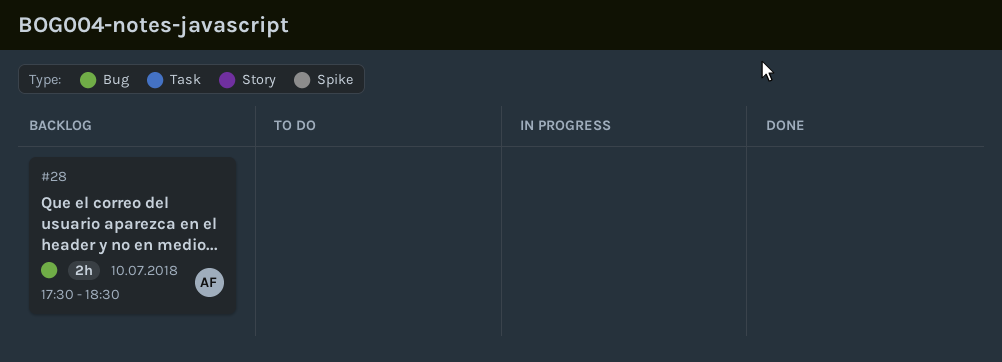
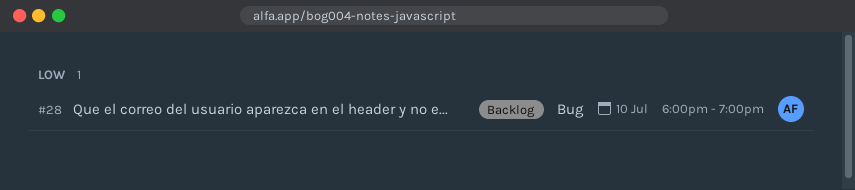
#28, begins: 17:30 -> 18:00
#28, ends: 18:30 -> 19:00

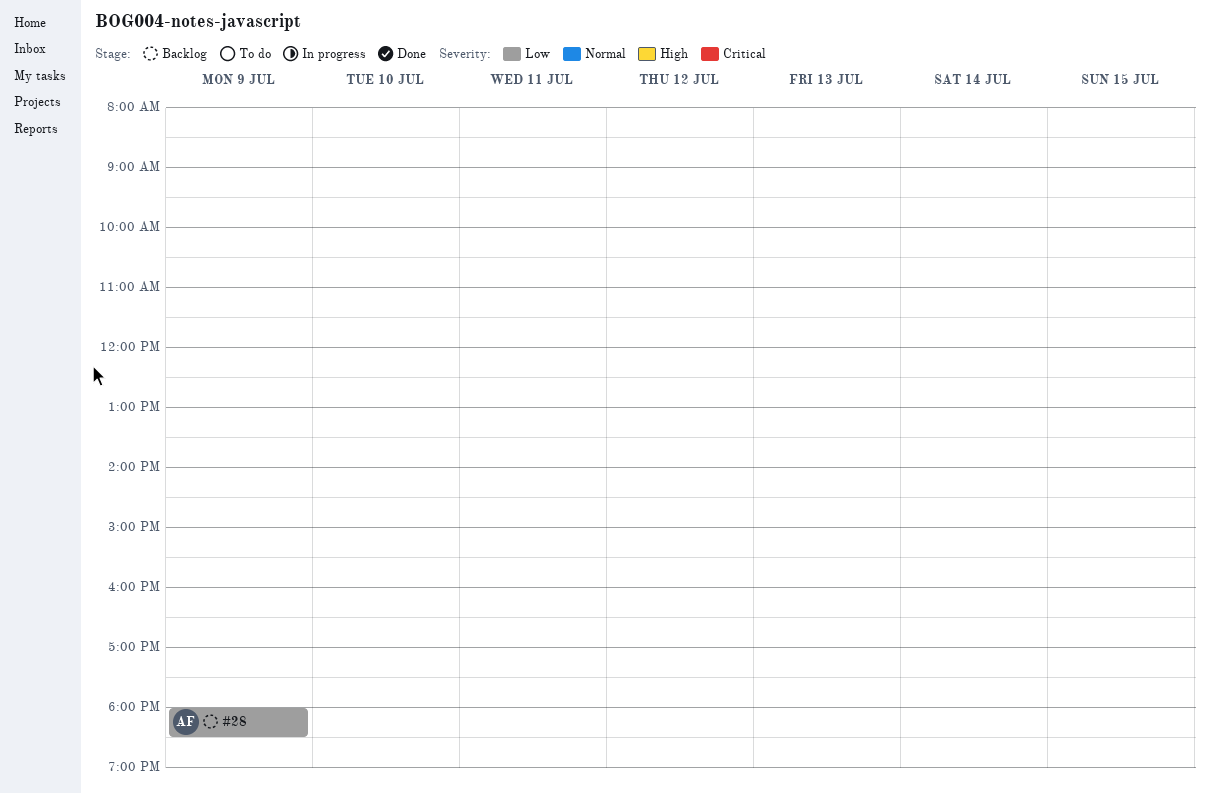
#28, day: Jul 10 -> Jul 9
#28, ends: 19:00 -> 18:30

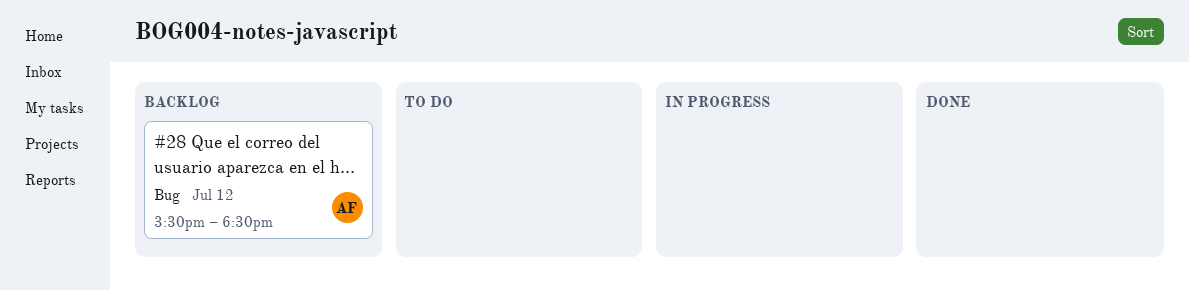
#28, day: Jul 9 -> Jul 12
#28, begins: 18:00 -> 15:30

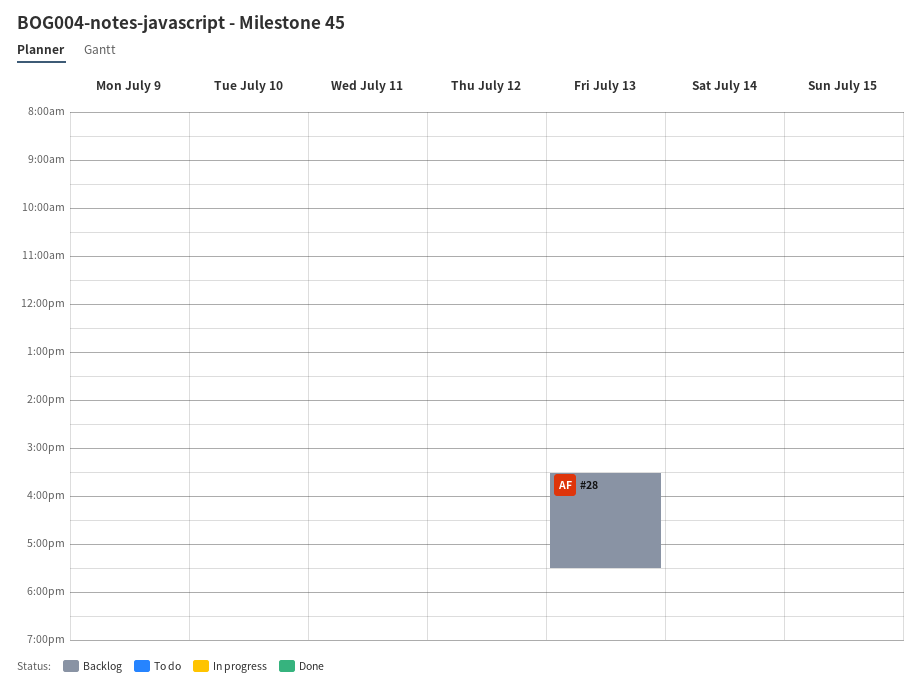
#28, day: Jul 12 -> Jul 13
#28, ends: 18:30 -> 17:30

